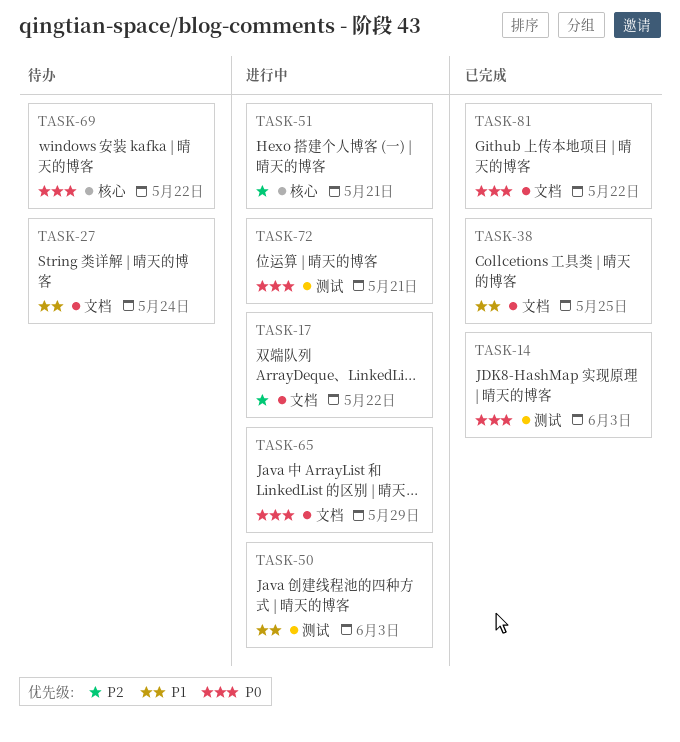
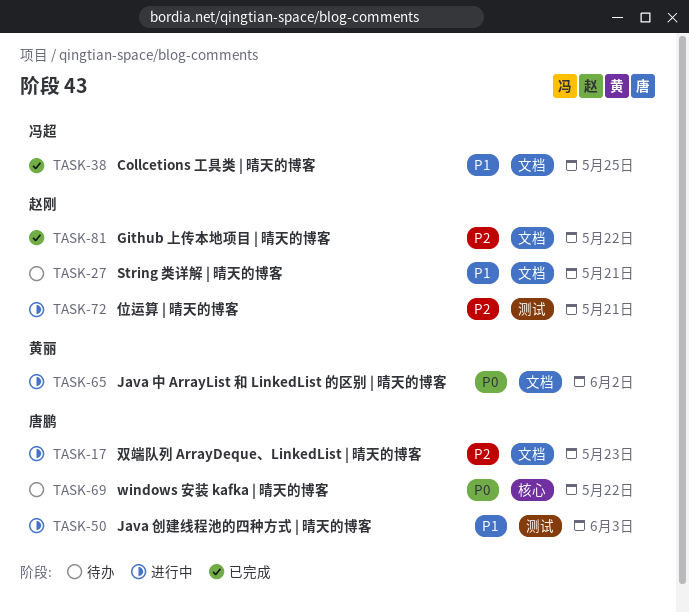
TASK-14: present -> none
TASK-17, due: May 22 -> May 23
TASK-27, due: May 24 -> May 21
TASK-51: present -> none
TASK-65, due: May 29 -> Jun 2
TASK-72, priority: P0 -> P2
TASK-81, priority: P0 -> P2

